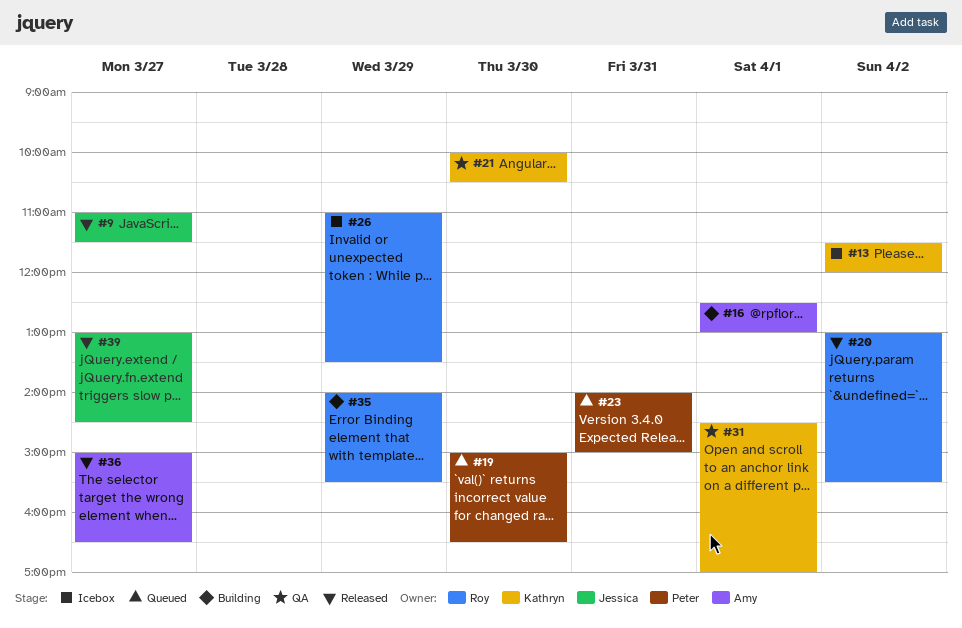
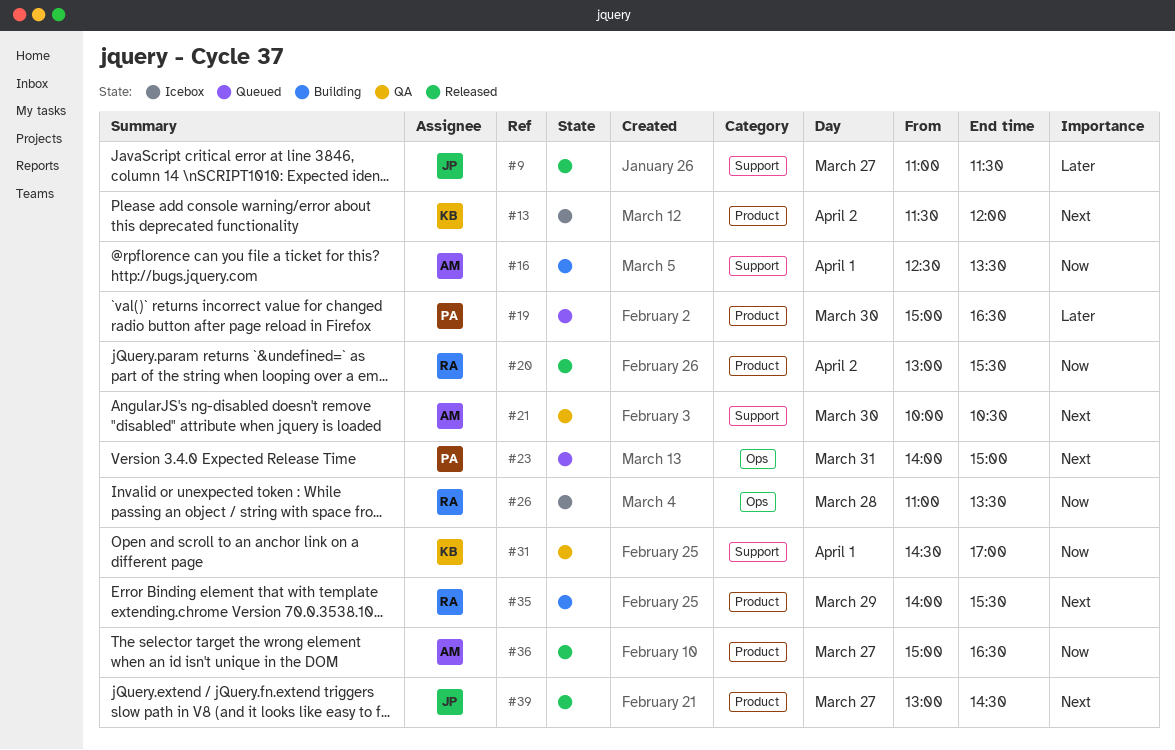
#16, ends: 13:00 -> 13:30
#21, owner: Kathryn -> Amy
#26, day: Mar 29 -> Mar 28

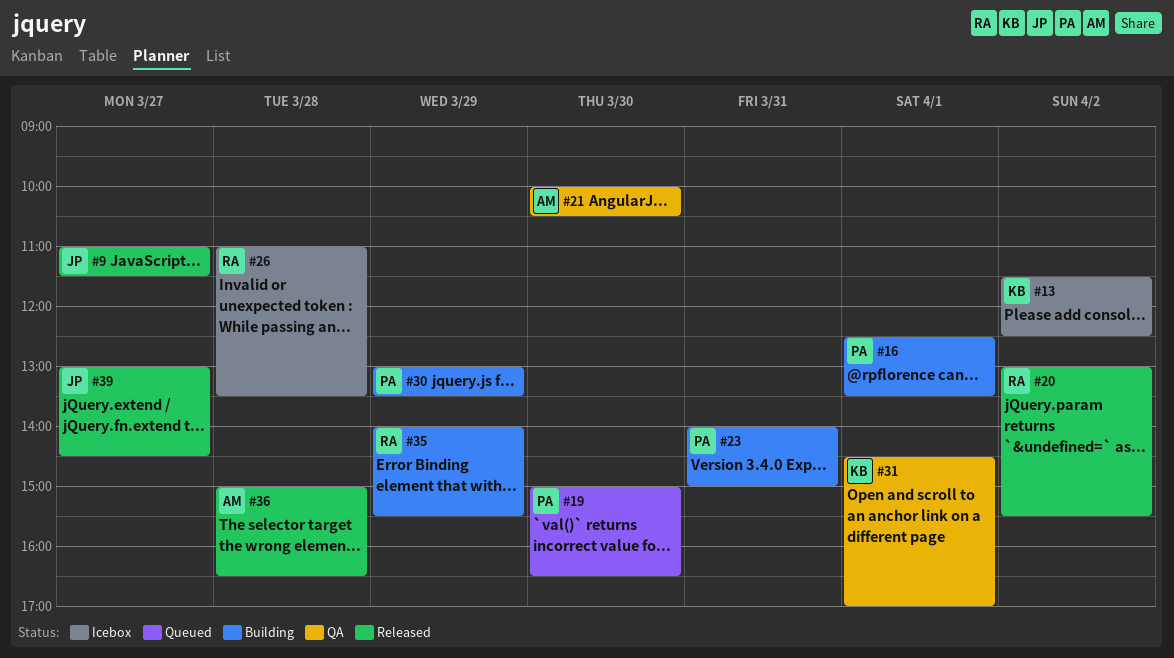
#13, ends: 12:00 -> 12:30
#16, owner: AM -> PA
#23, status: Queued -> Building
#30: none -> present
#36, day: Mar 27 -> Mar 28

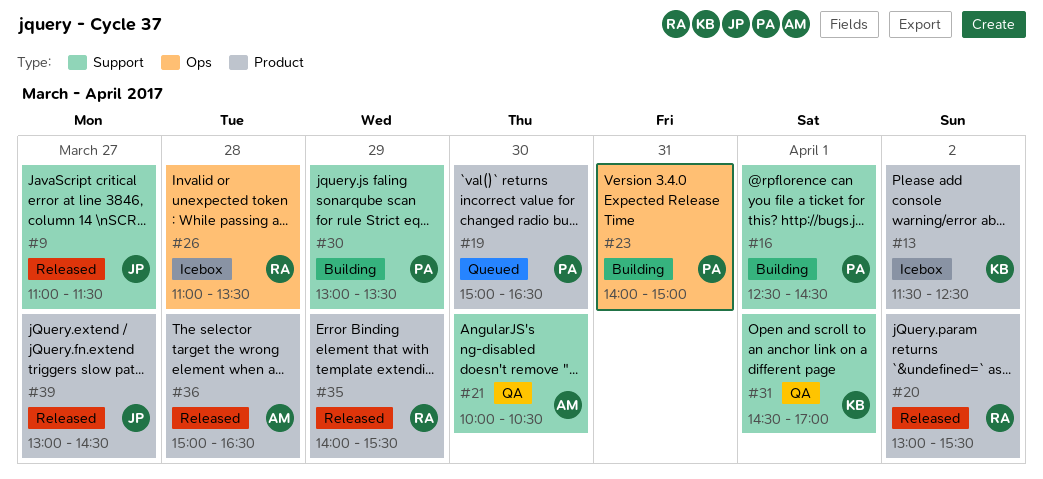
#16, ends: 13:30 -> 14:30
#35, status: Building -> Released

